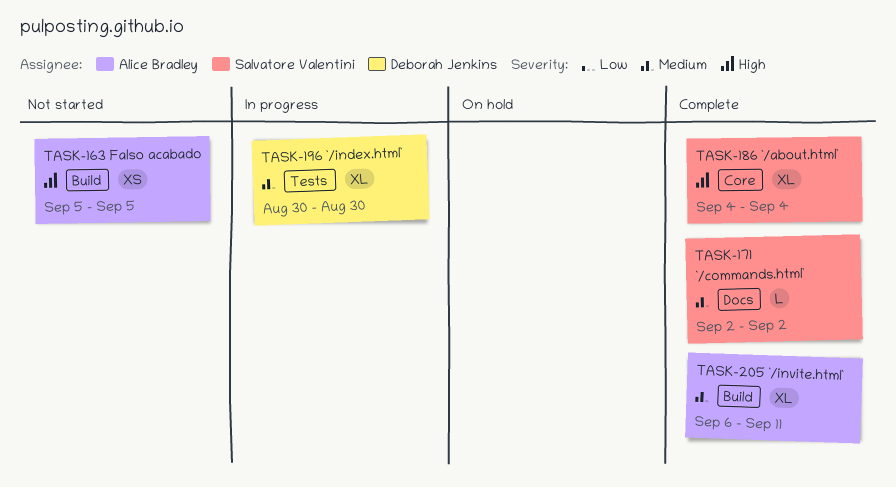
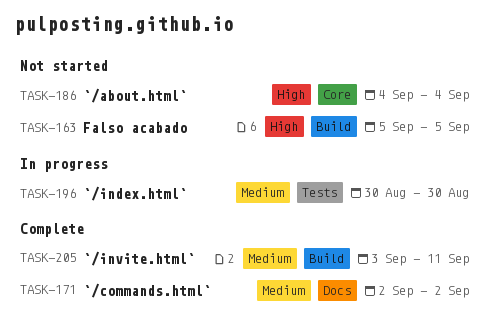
TASK-186, status: Complete -> Not started
TASK-205, start: Sep 6 -> Sep 3

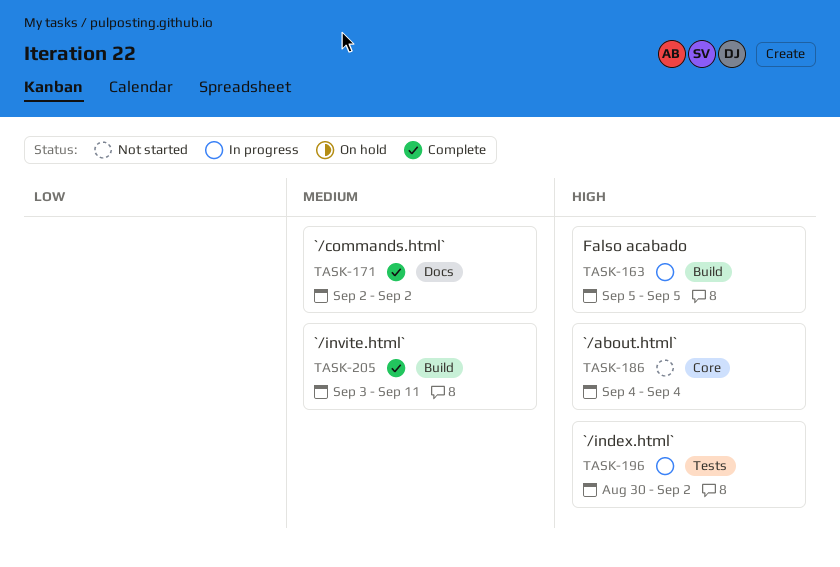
TASK-163, status: Not started -> In progress
TASK-196, priority: Medium -> High
TASK-196, due: Aug 30 -> Sep 2

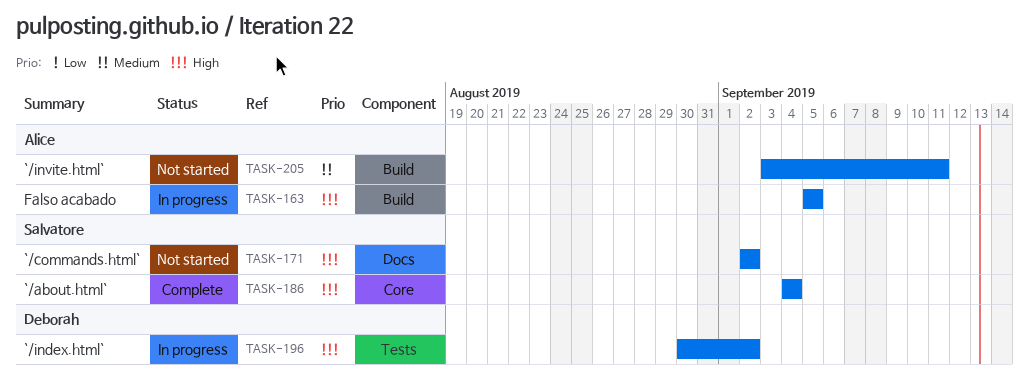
TASK-171, status: Complete -> Not started
TASK-171, priority: Medium -> High
TASK-186, status: Not started -> Complete
TASK-205, status: Complete -> Not started

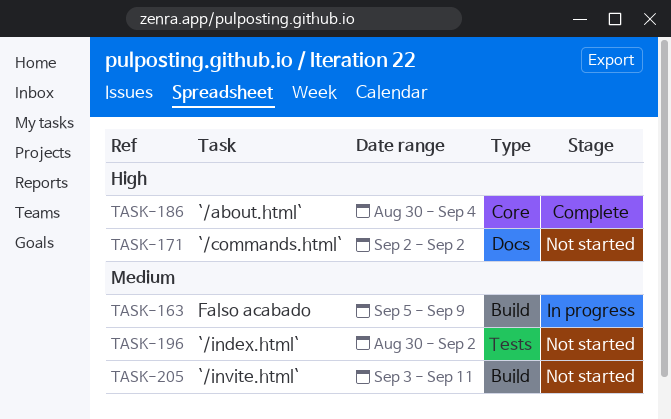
TASK-163, priority: High -> Medium
TASK-163, due: Sep 5 -> Sep 9
TASK-186, start: Sep 4 -> Aug 30
TASK-196, status: In progress -> Not started
TASK-196, priority: High -> Medium

